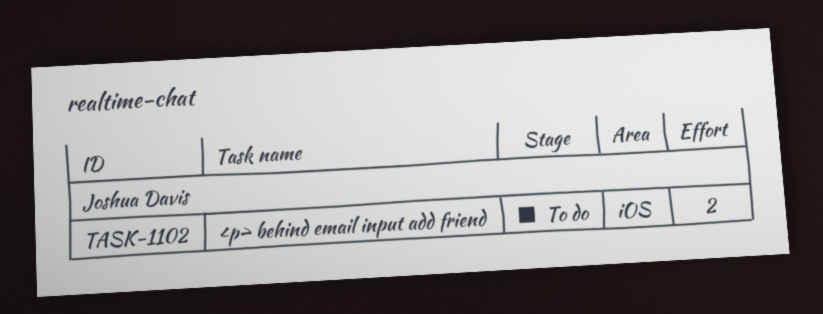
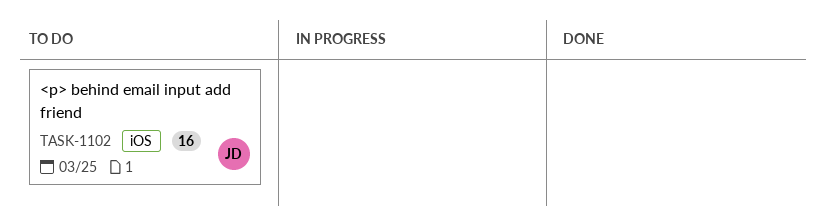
TASK-1102, estimate: 2 -> 16

